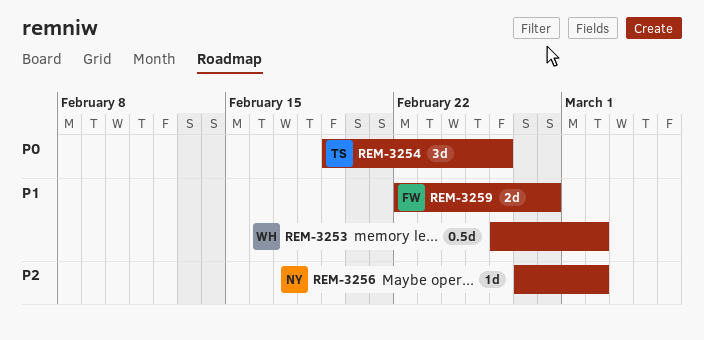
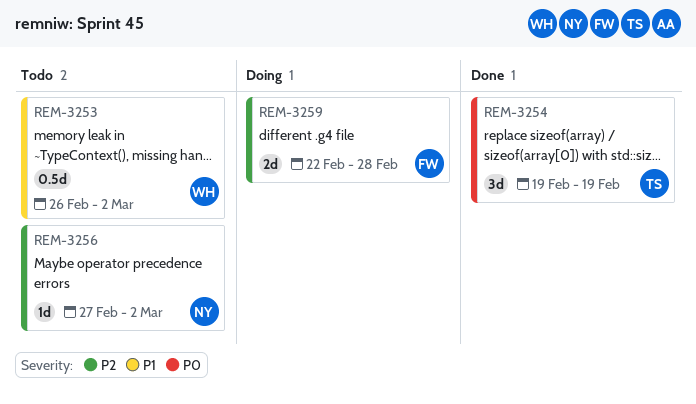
REM-3254, due: Feb 26 -> Feb 19
REM-3259, priority: P1 -> P2

